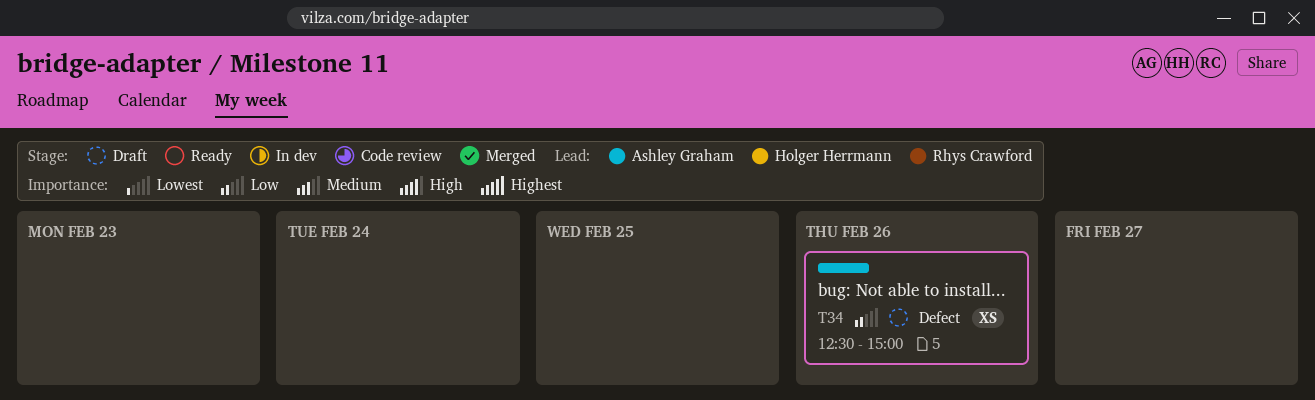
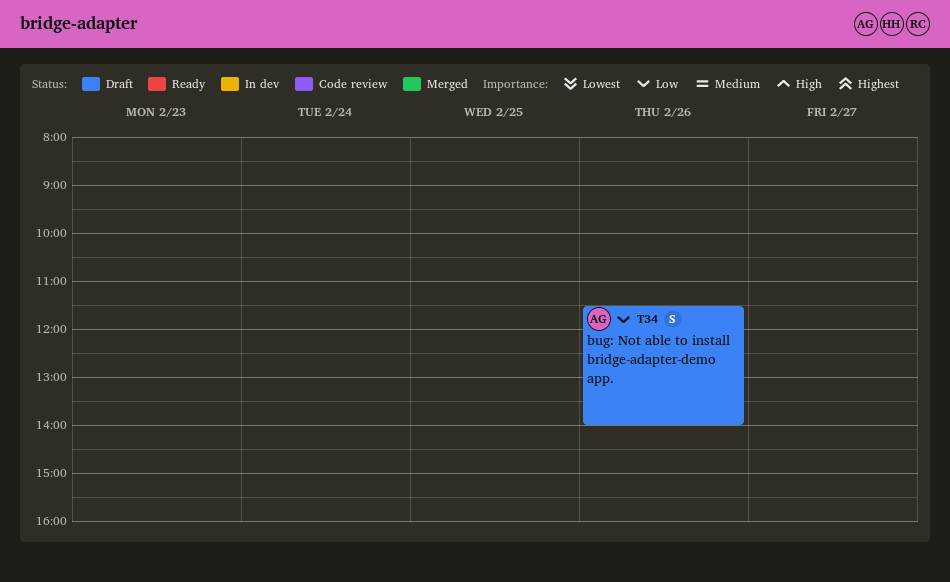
T34, estimate: XS -> S
T34, begins: 12:30 -> 11:30
T34, ends: 15:00 -> 14:00

